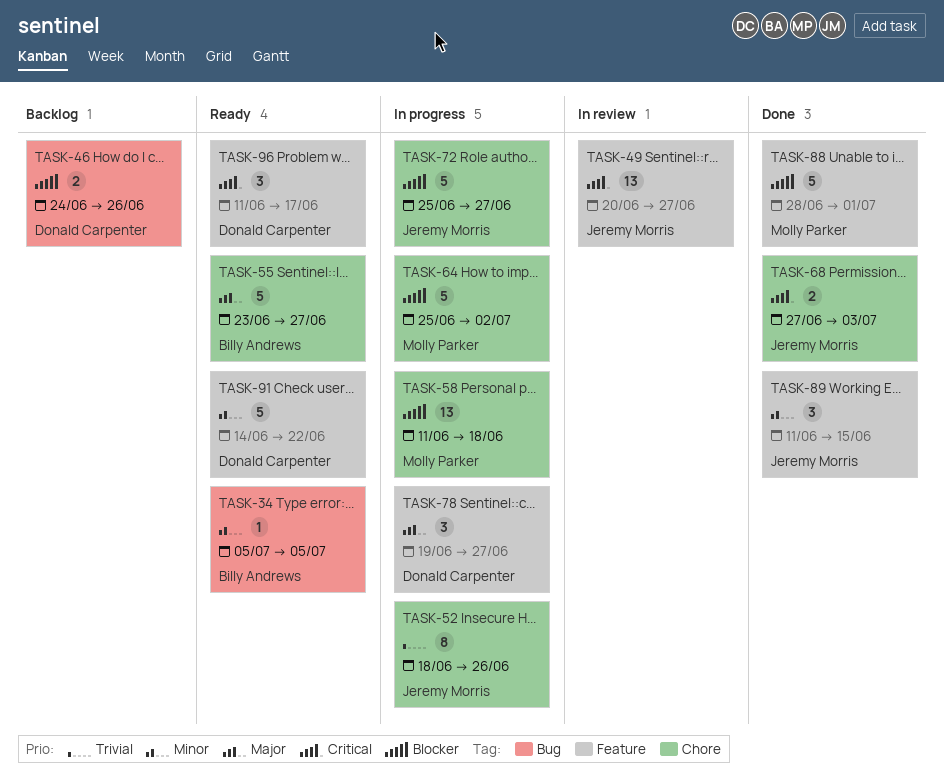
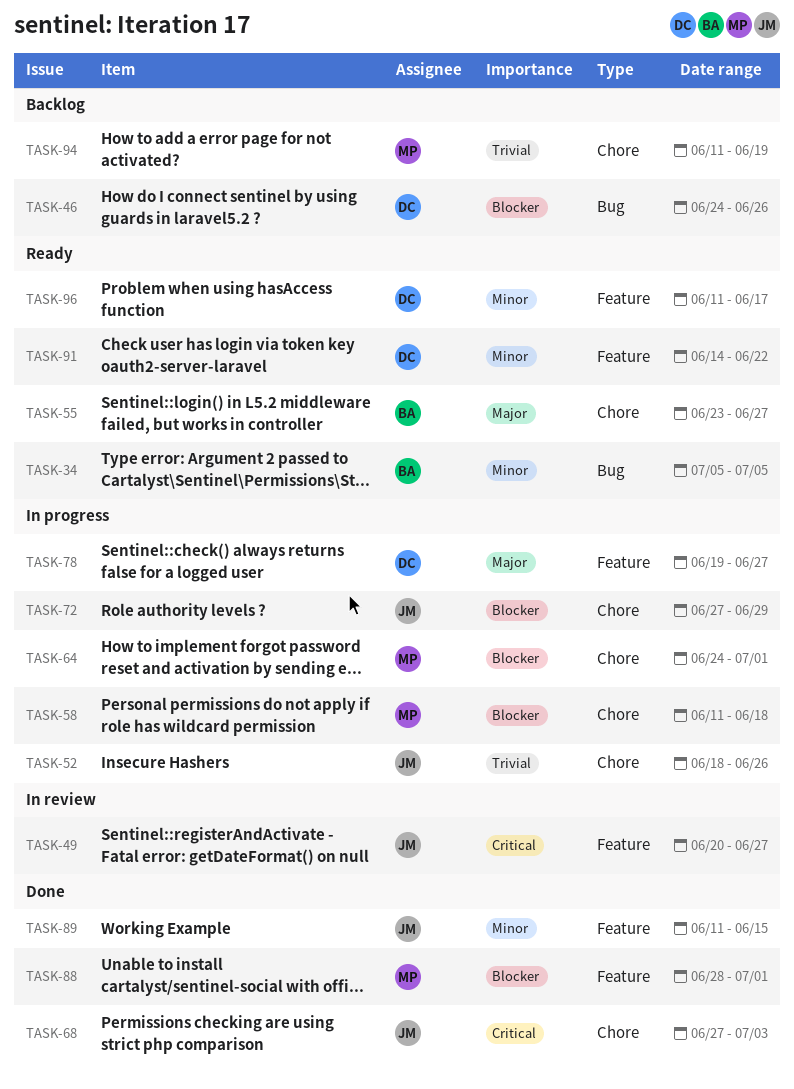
TASK-64, start: Jun 25 -> Jun 24
TASK-64, due: Jul 2 -> Jul 1
TASK-72, start: Jun 25 -> Jun 27
TASK-72, due: Jun 27 -> Jun 29
TASK-94: none -> present
TASK-96, priority: Critical -> Minor

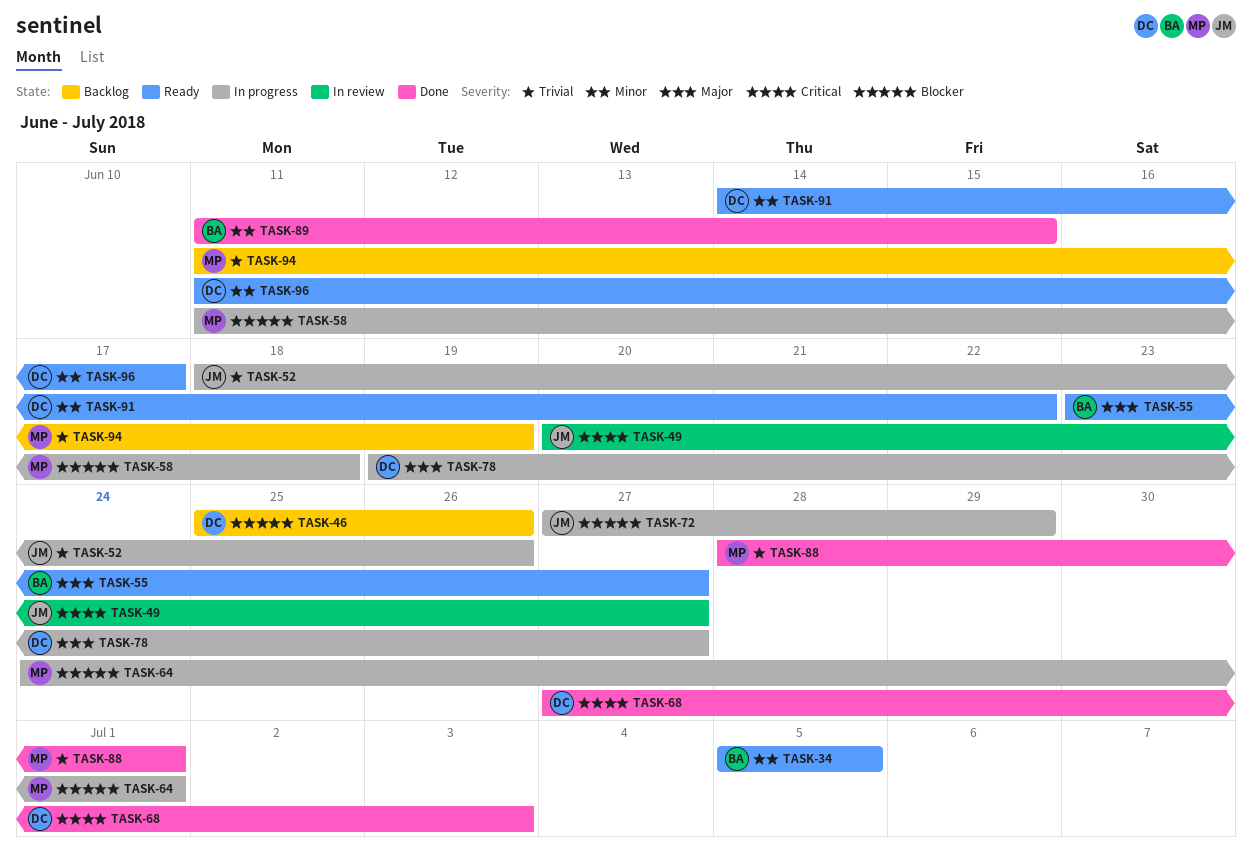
TASK-46, start: Jun 24 -> Jun 25
TASK-68, owner: JM -> DC
TASK-88, priority: Blocker -> Trivial
TASK-89, owner: JM -> BA

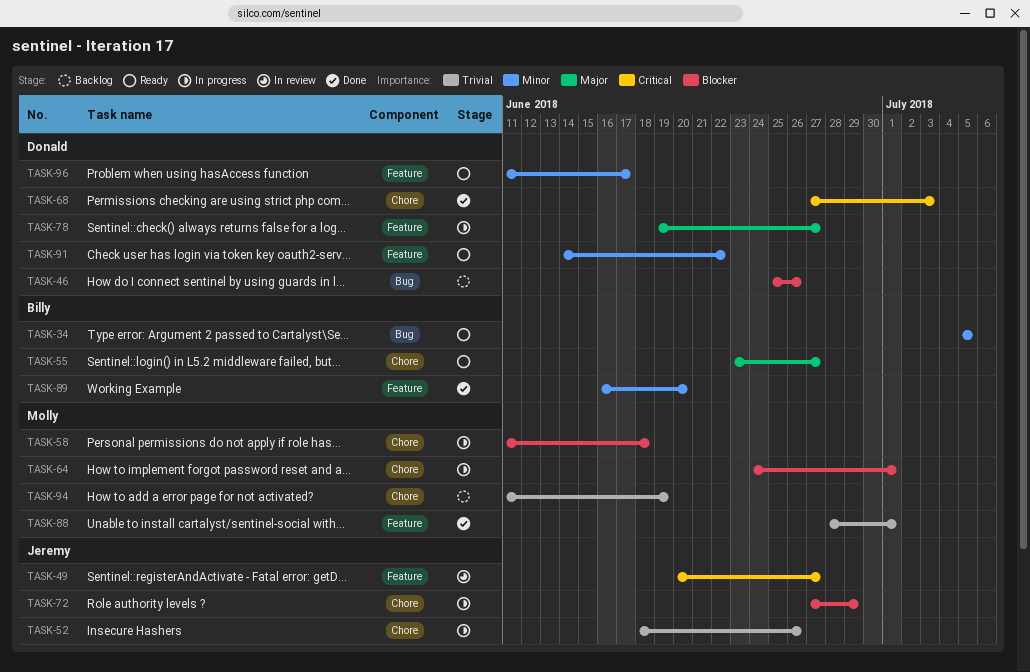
TASK-89, start: Jun 11 -> Jun 16
TASK-89, due: Jun 15 -> Jun 20

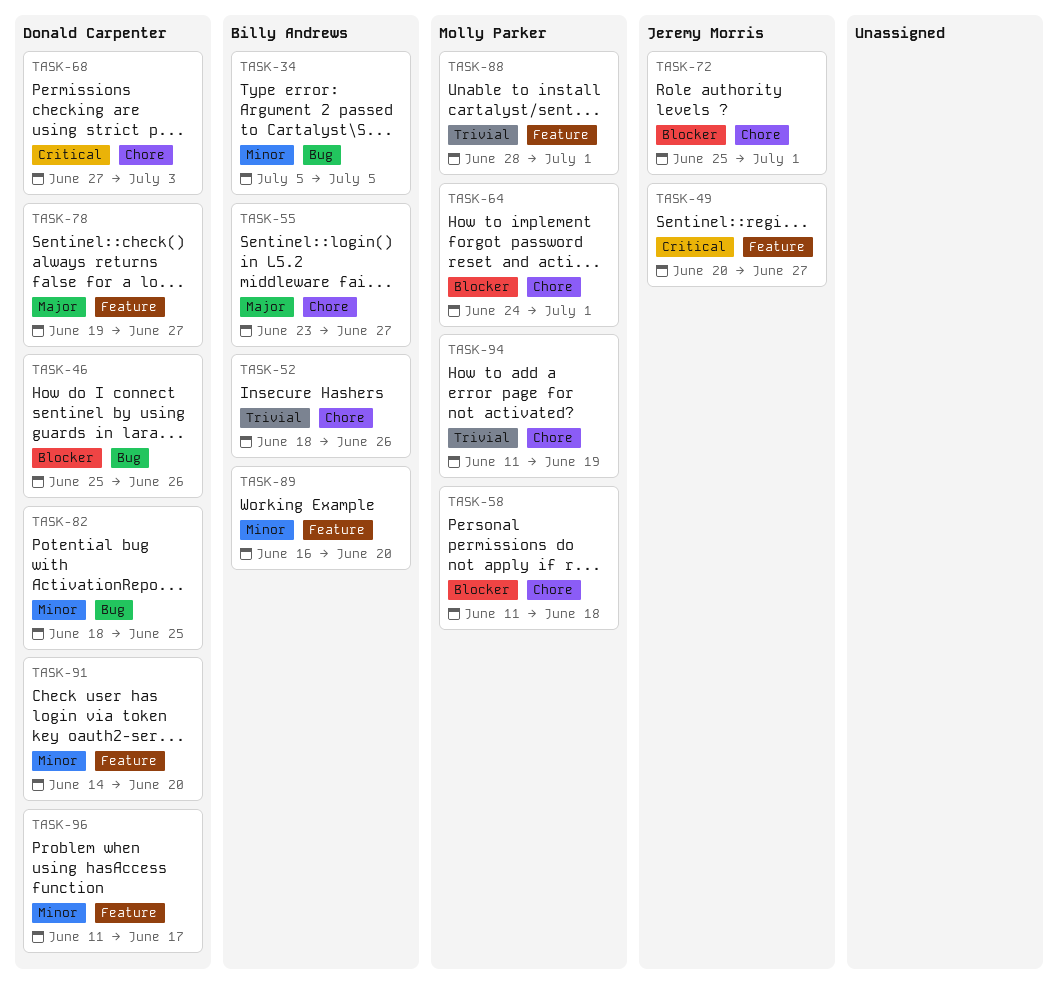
TASK-52, owner: Jeremy Morris -> Billy Andrews
TASK-72, start: Jun 27 -> Jun 25
TASK-72, due: Jun 29 -> Jul 1
TASK-82: none -> present
TASK-91, due: Jun 22 -> Jun 20

